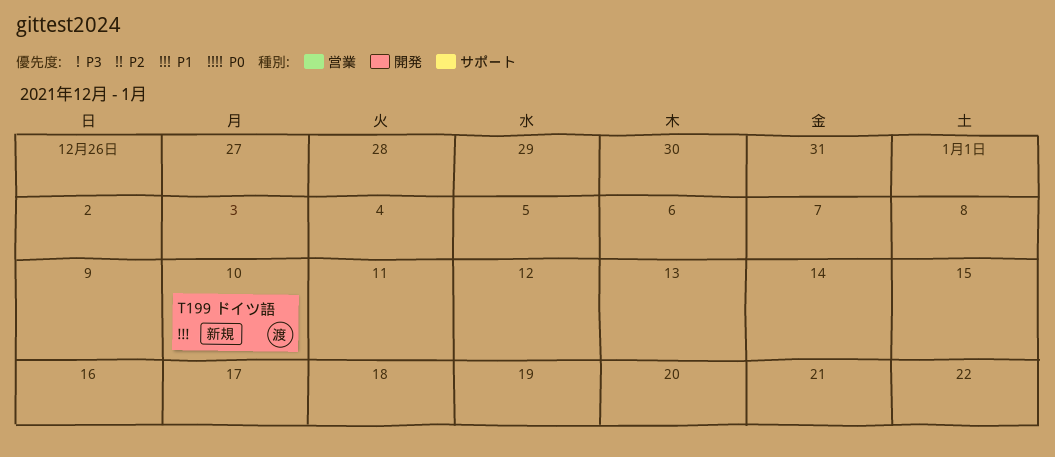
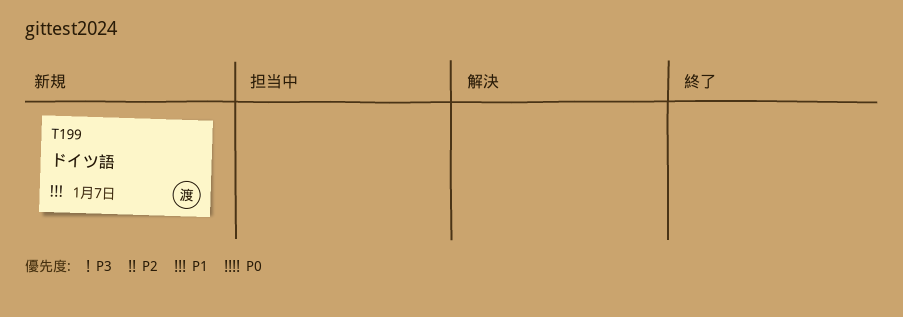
T199, due: Jan 10 -> Jan 7

